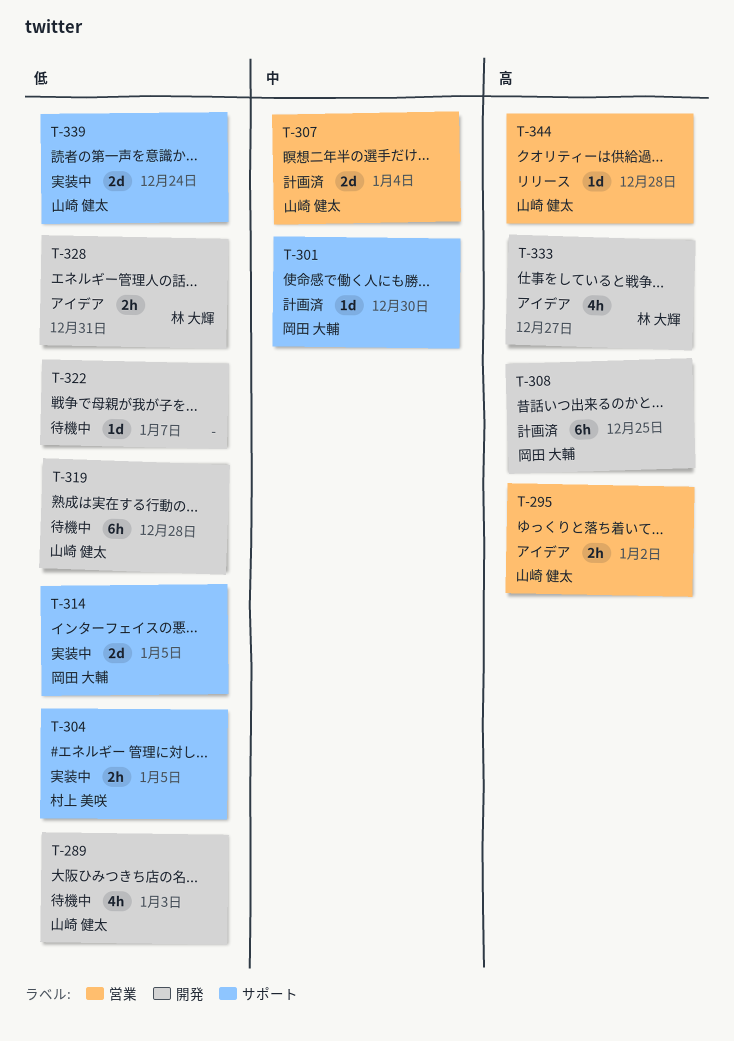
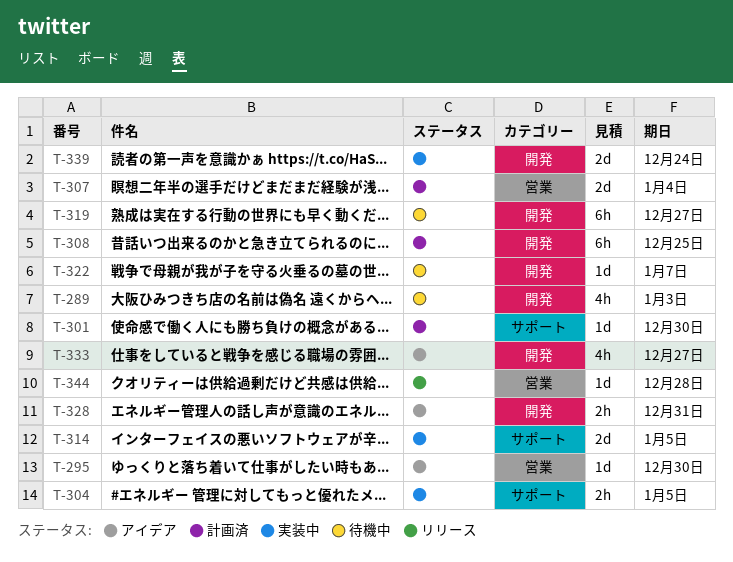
T-295, estimate: 2h -> 1d
T-295, due: Jan 2 -> Dec 30
T-319, due: Dec 28 -> Dec 27
T-339, label: サポート -> 開発

